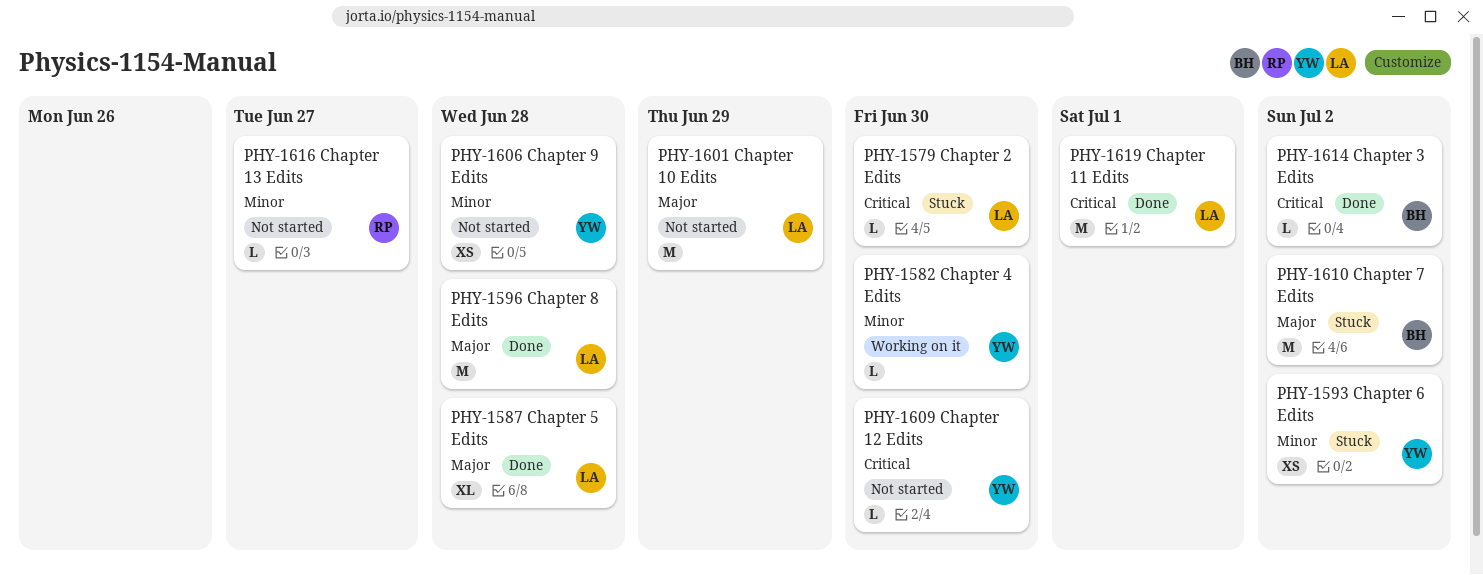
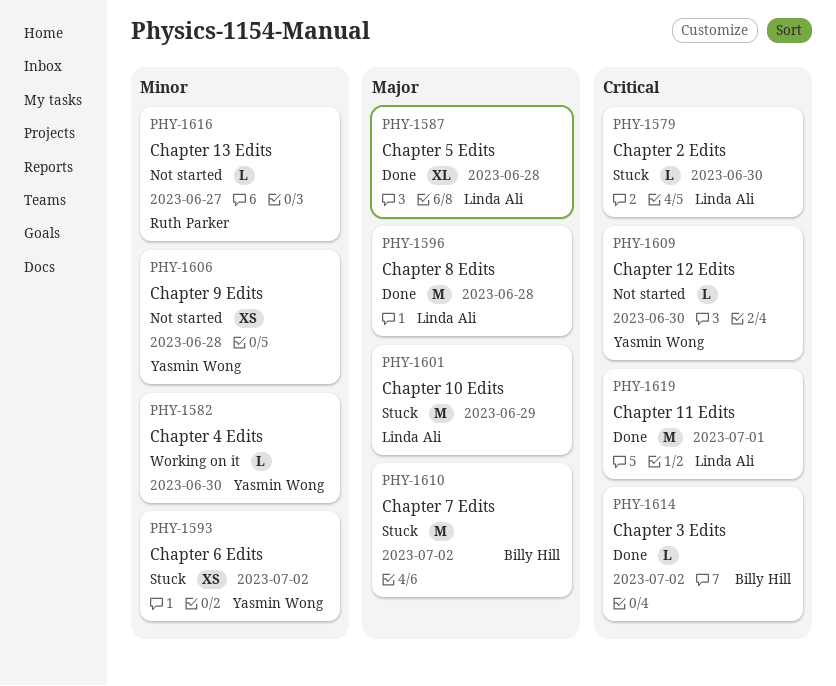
PHY-1601, status: Not started -> Stuck

